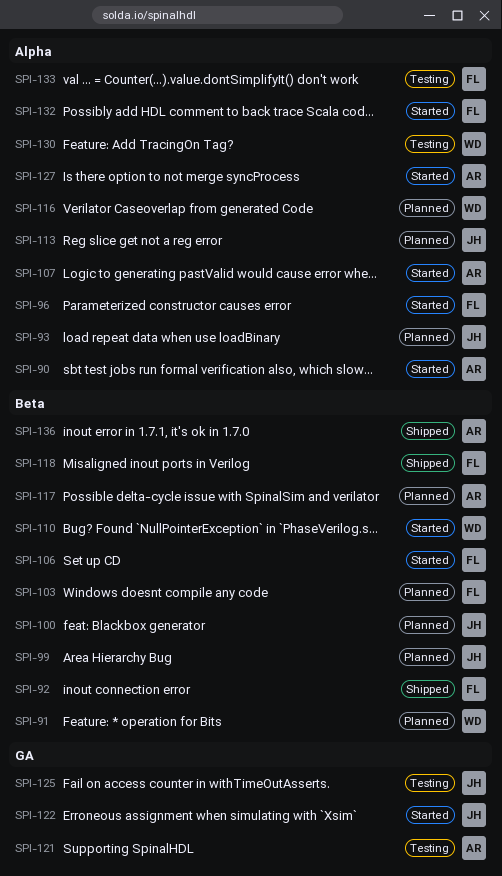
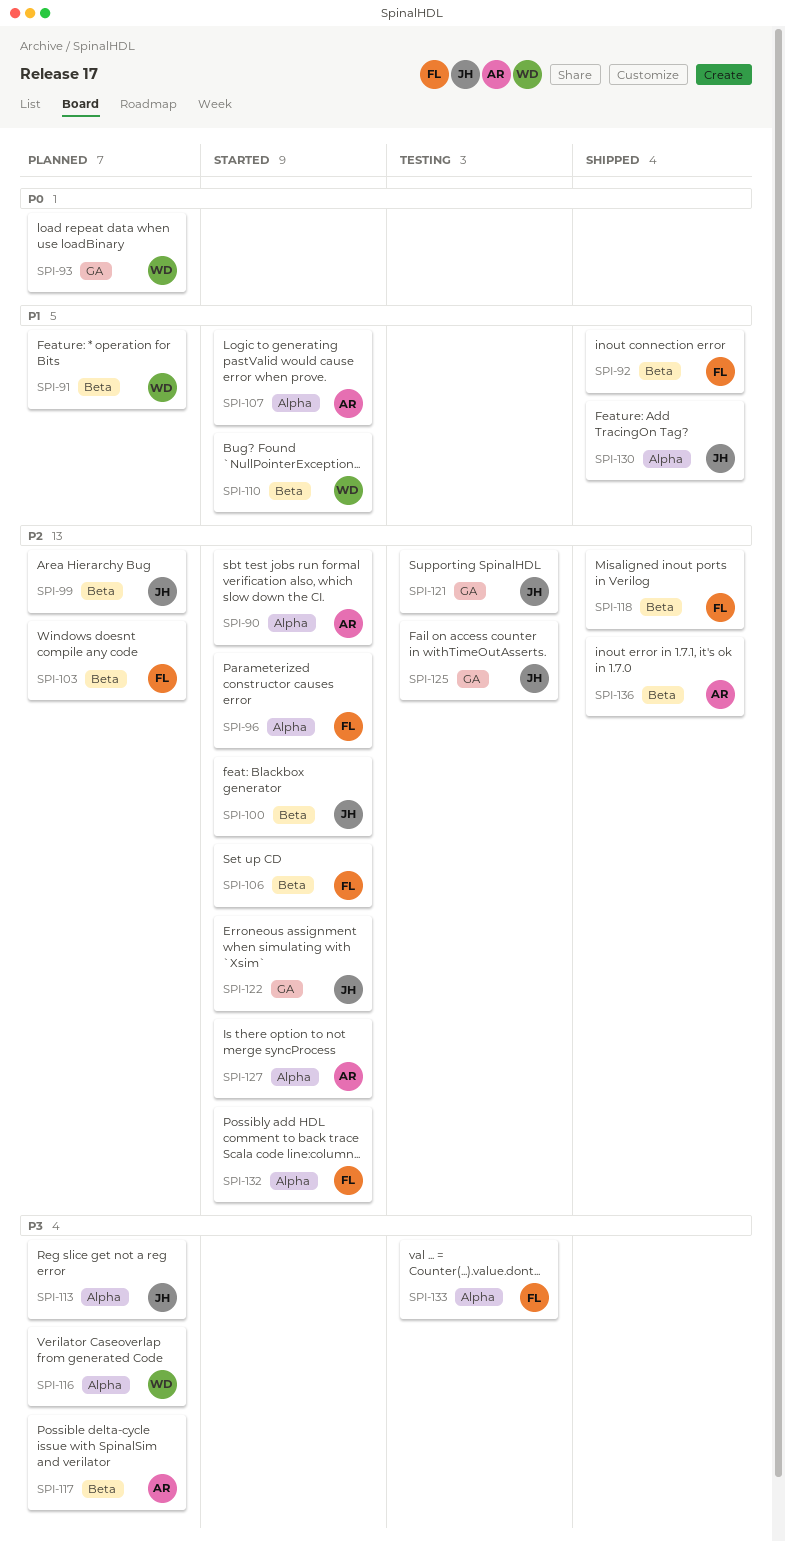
SPI-93, owner: JH -> WD
SPI-93, label: Alpha -> GA
SPI-100, status: Planned -> Started
SPI-121, owner: AR -> JH
SPI-130, status: Testing -> Shipped
SPI-130, owner: WD -> JH

